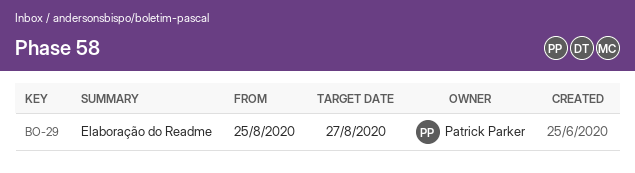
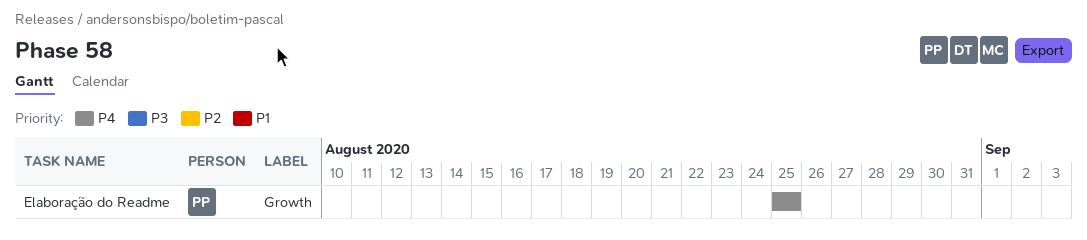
Elaboração do Readme, due: Aug 27 -> Aug 25

